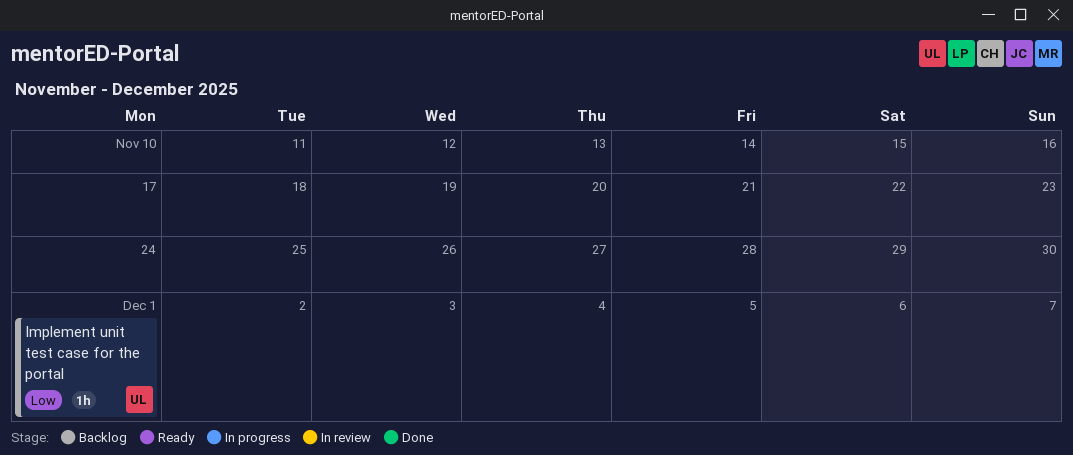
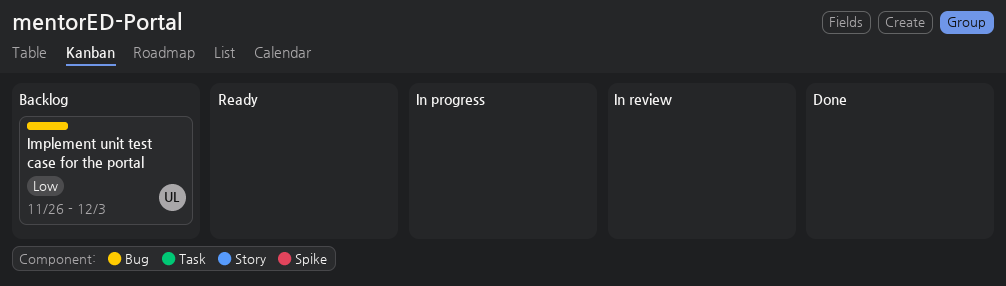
Implement unit test case for the portal, due: Dec 1 -> Dec 3

